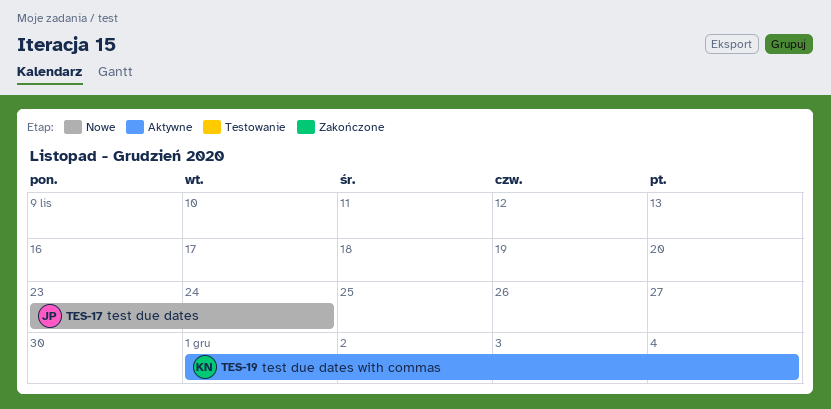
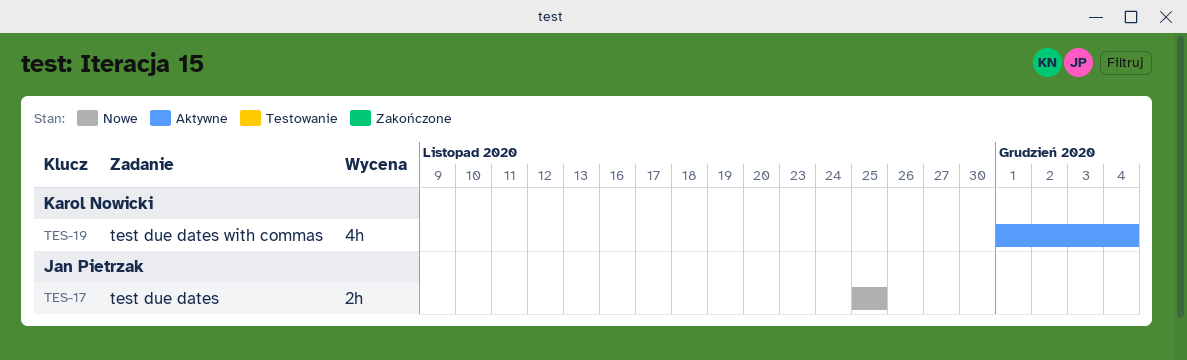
TES-17, start: Nov 23 -> Nov 25
TES-17, due: Nov 24 -> Nov 25

